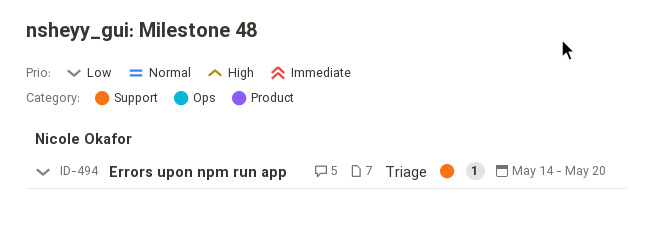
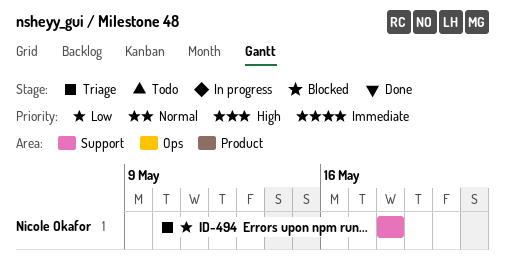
ID-494, start: May 14 -> May 18
ID-494, due: May 20 -> May 18

